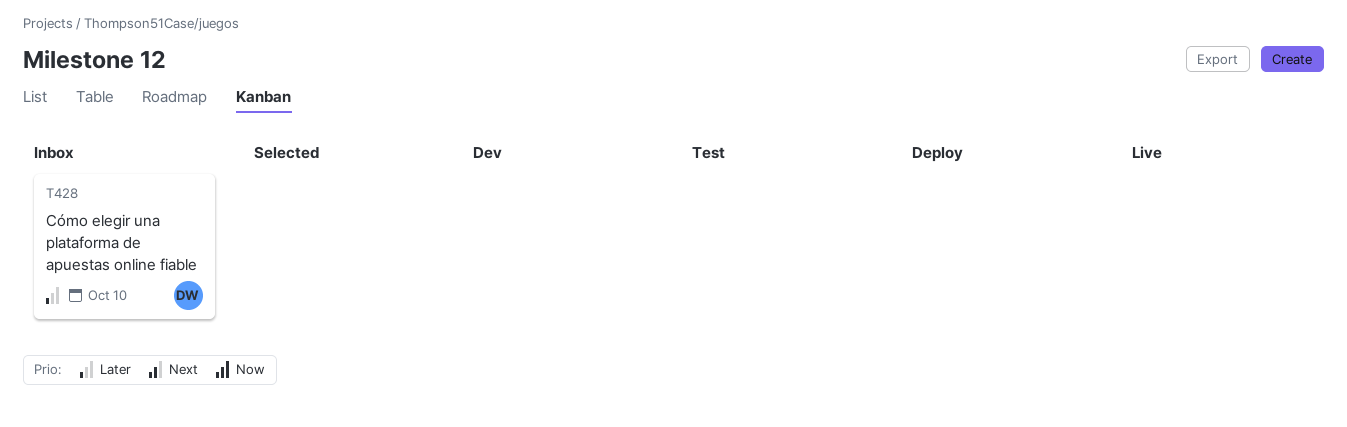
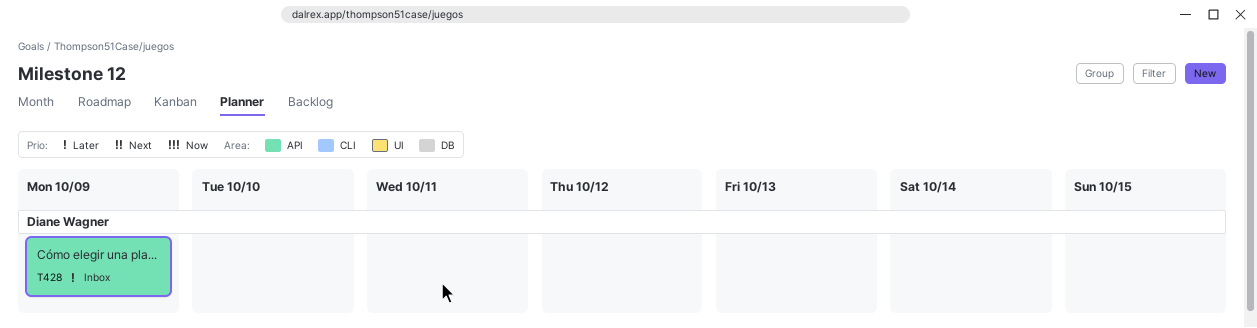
T428, due: Oct 10 -> Oct 9

